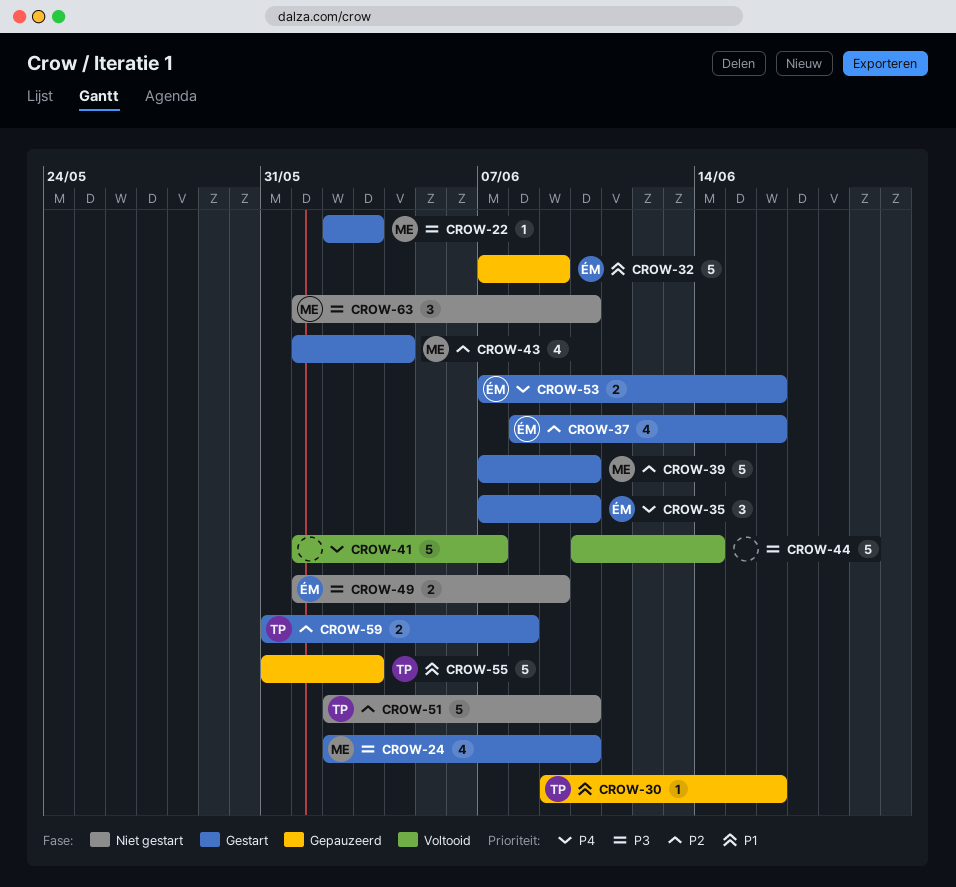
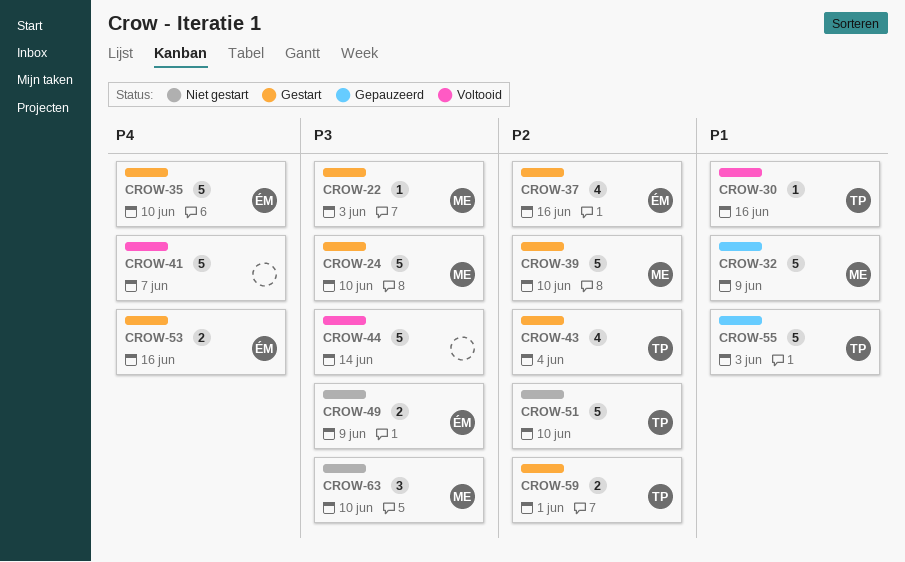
CROW-24, estimate: 4 -> 5
CROW-30, status: Gepauzeerd -> Voltooid
CROW-32, owner: ÉM -> ME
CROW-35, estimate: 3 -> 5
CROW-43, owner: ME -> TP
CROW-59, due: Jun 8 -> Jun 1

